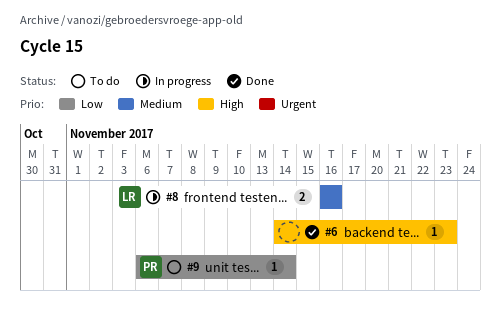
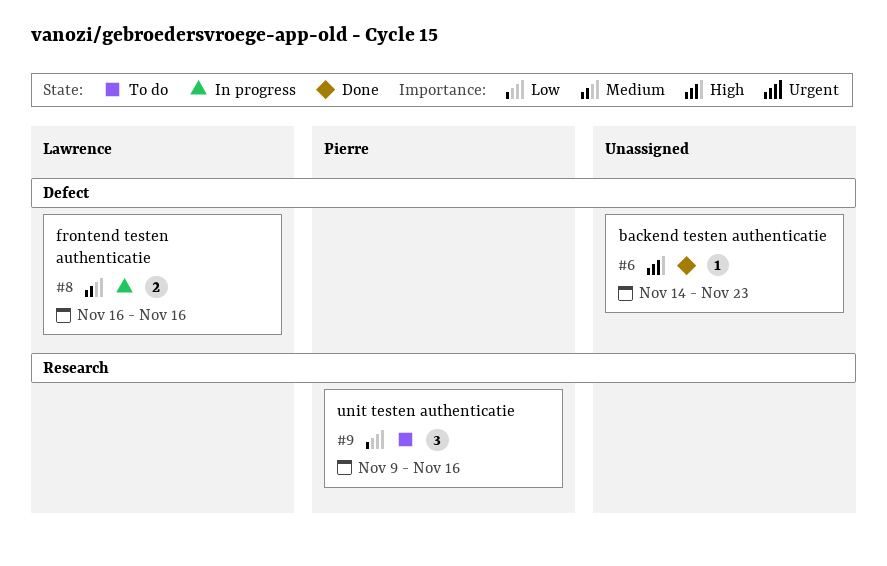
#9, estimate: 1 -> 3
#9, start: Nov 6 -> Nov 9
#9, due: Nov 14 -> Nov 16

